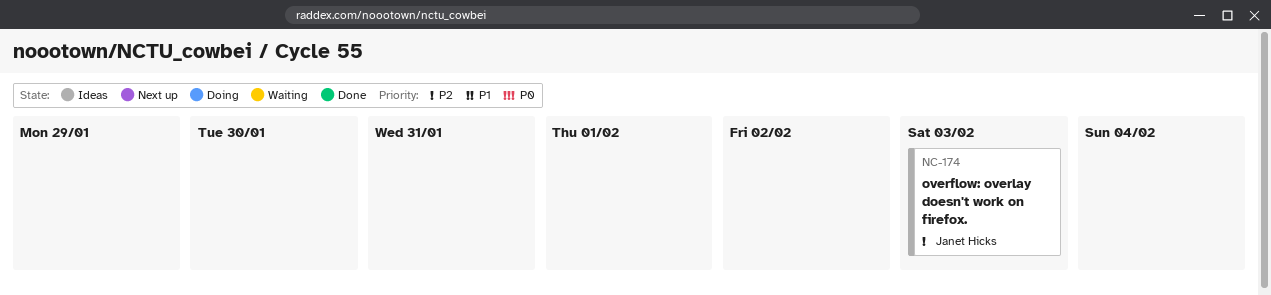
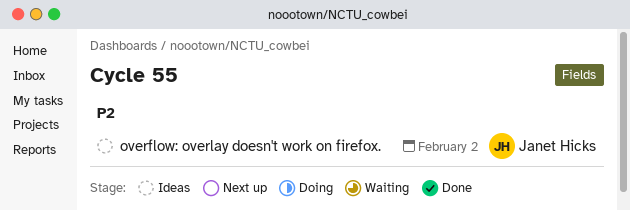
overflow: overlay doesn't work on firefox., due: Feb 3 -> Feb 2

